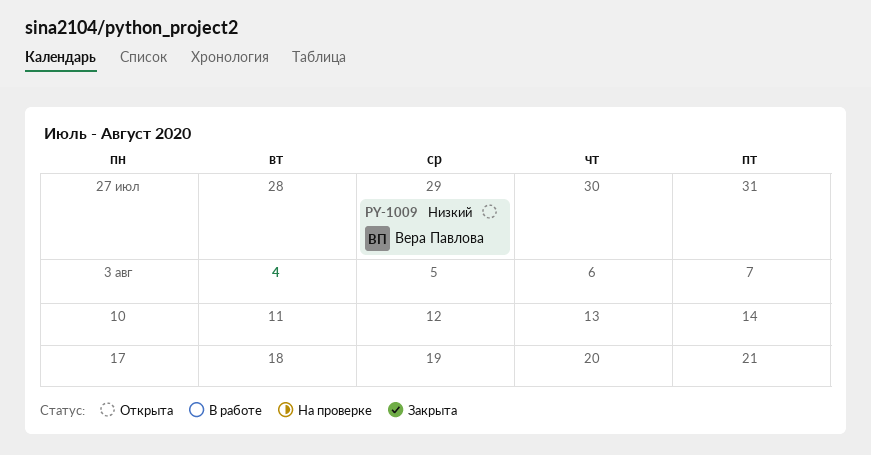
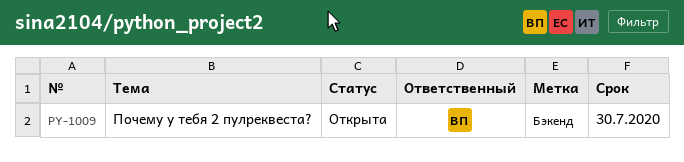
PY-1009, due: Jul 29 -> Jul 30

